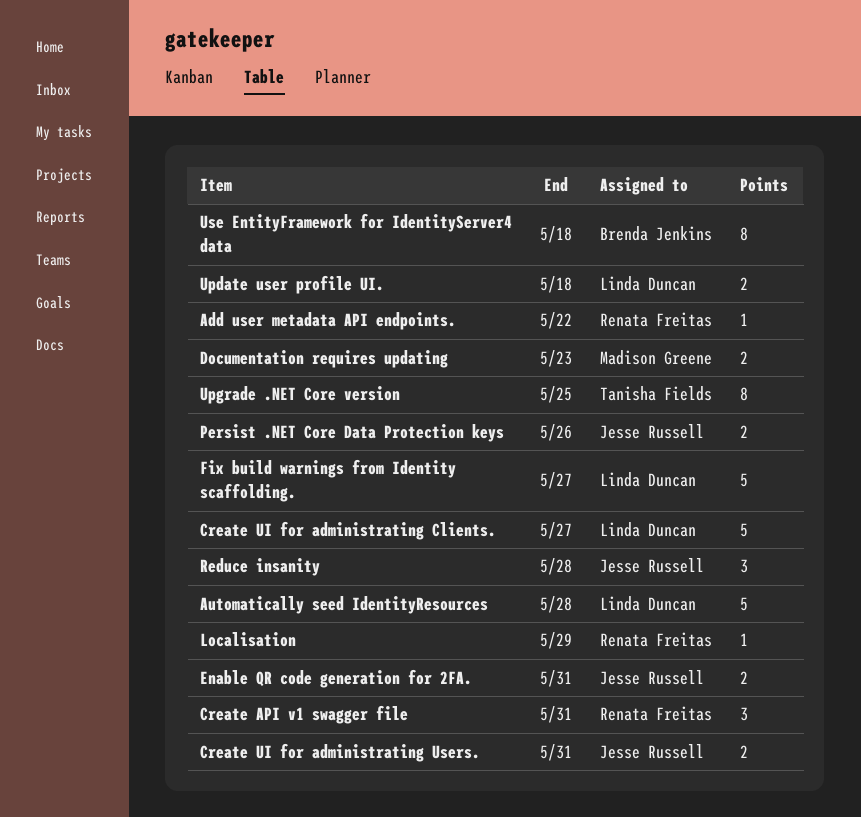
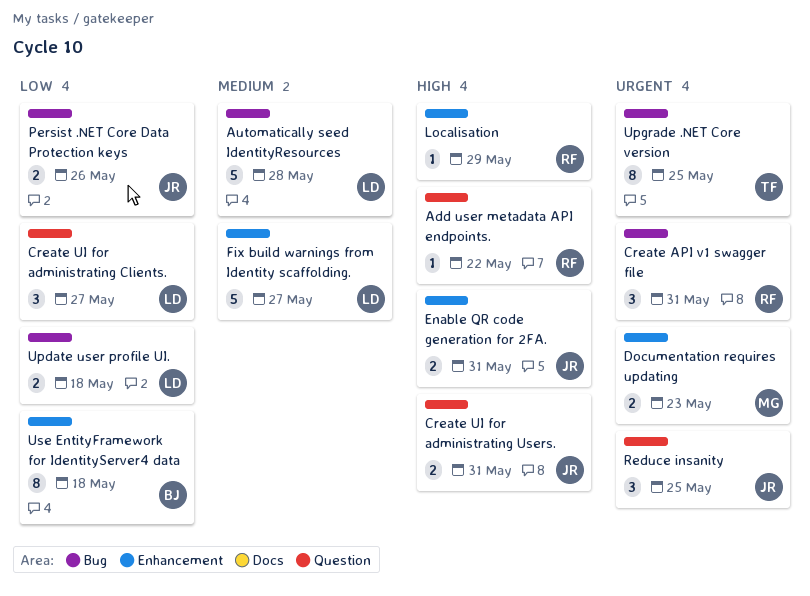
Create UI for administrating Clients., estimate: 5 -> 3
Reduce insanity, due: May 28 -> May 25

